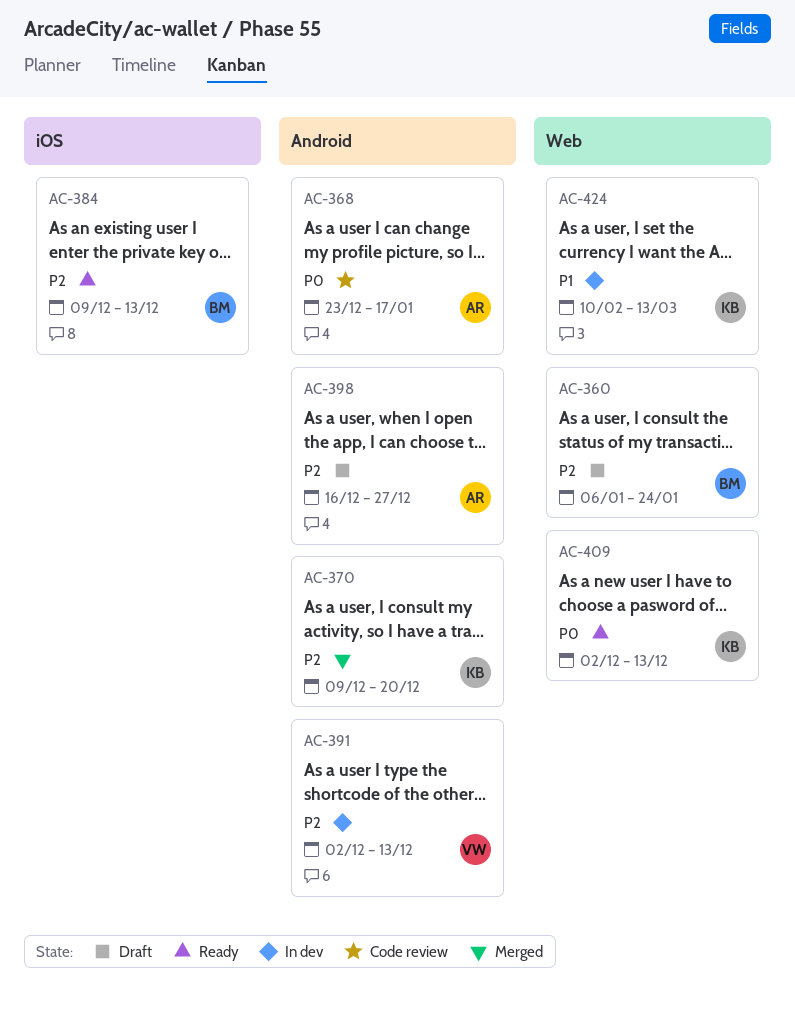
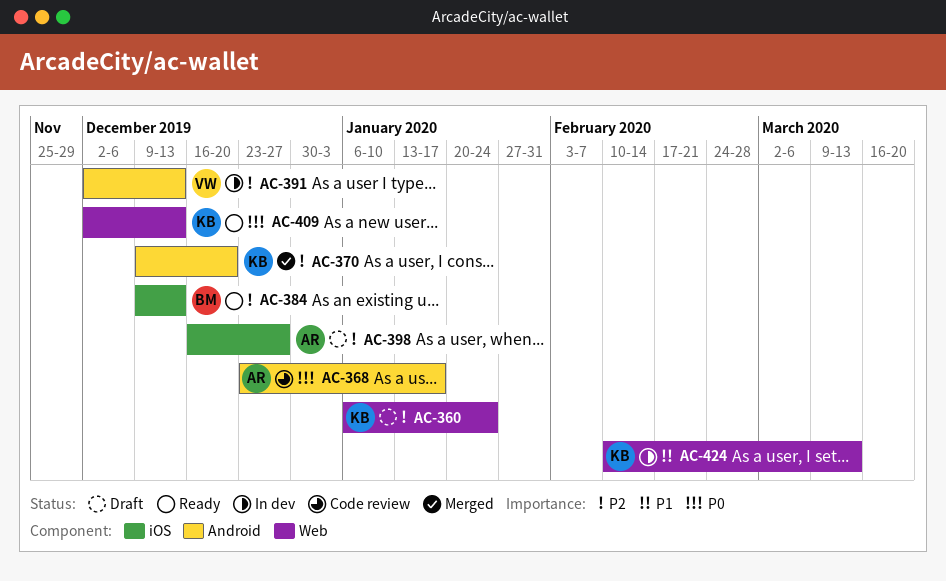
AC-360, owner: BM -> KB
AC-398, label: Android -> iOS

